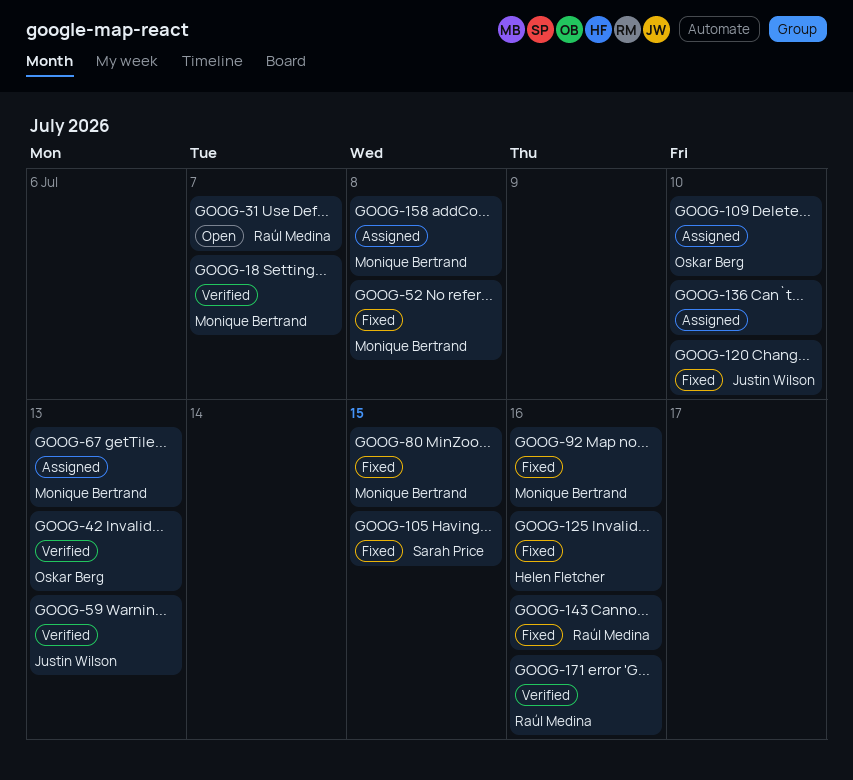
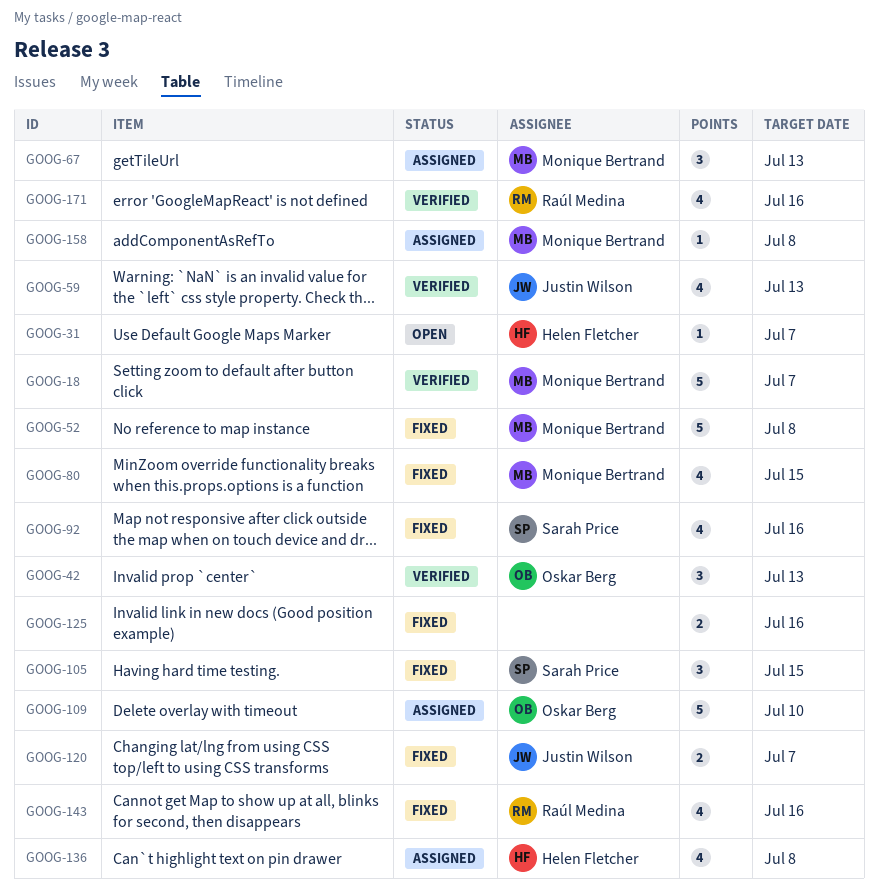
GOOG-31, owner: Raúl Medina -> Helen Fletcher
GOOG-92, owner: Monique Bertrand -> Sarah Price
GOOG-120, due: Jul 10 -> Jul 7
GOOG-125, owner: Helen Fletcher -> none
GOOG-136, owner: none -> Helen Fletcher
GOOG-136, due: Jul 10 -> Jul 8

